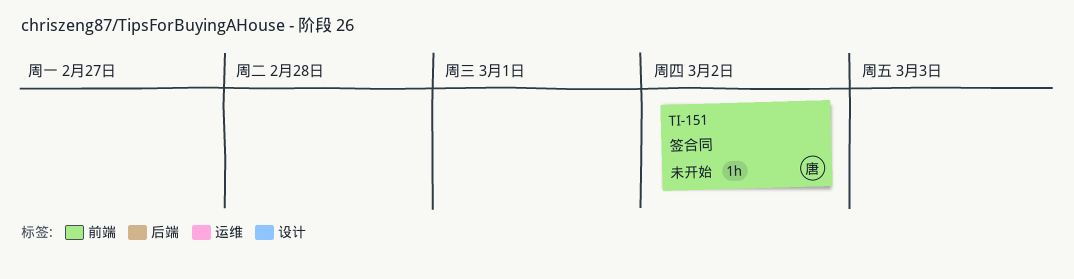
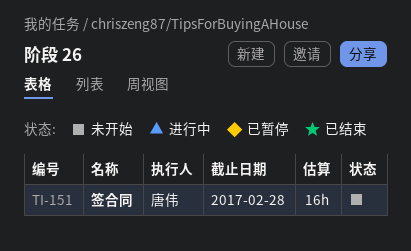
TI-151, estimate: 1h -> 16h
TI-151, due: Mar 2 -> Feb 28

